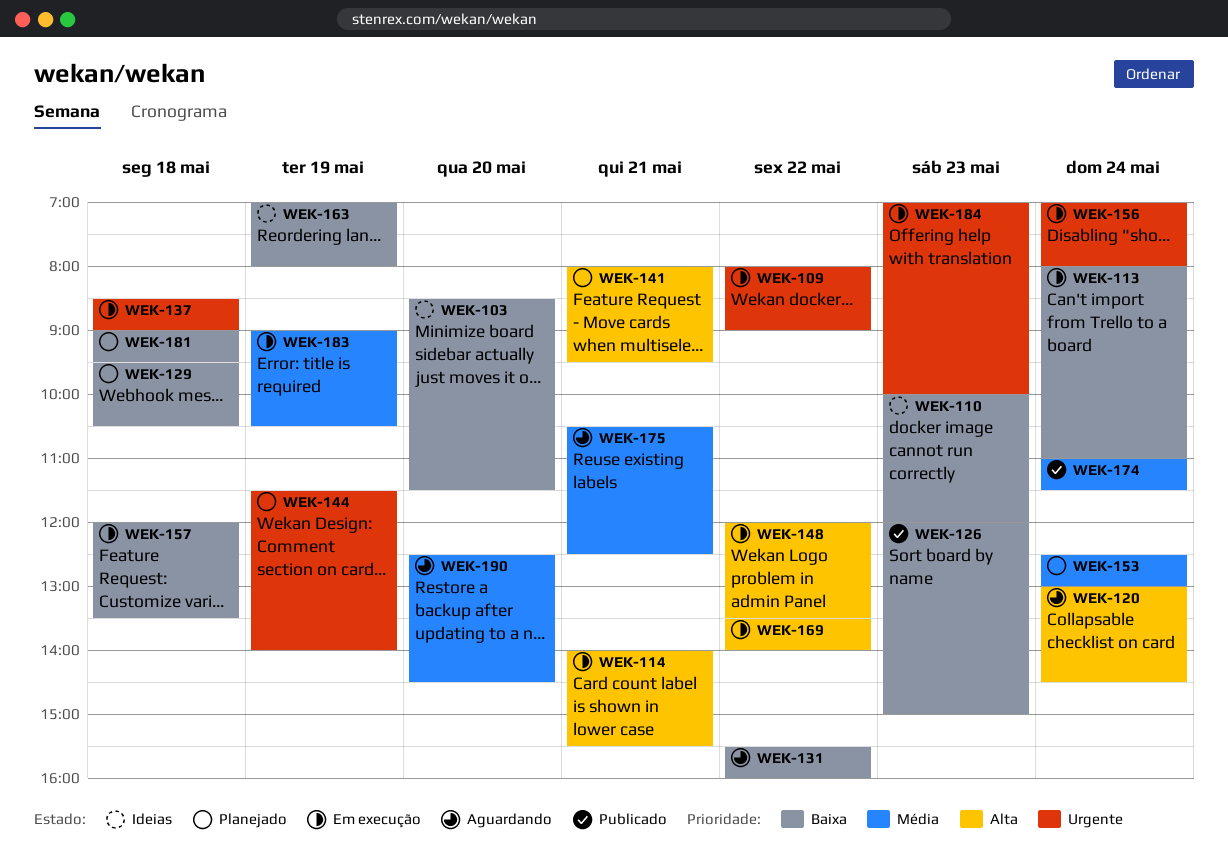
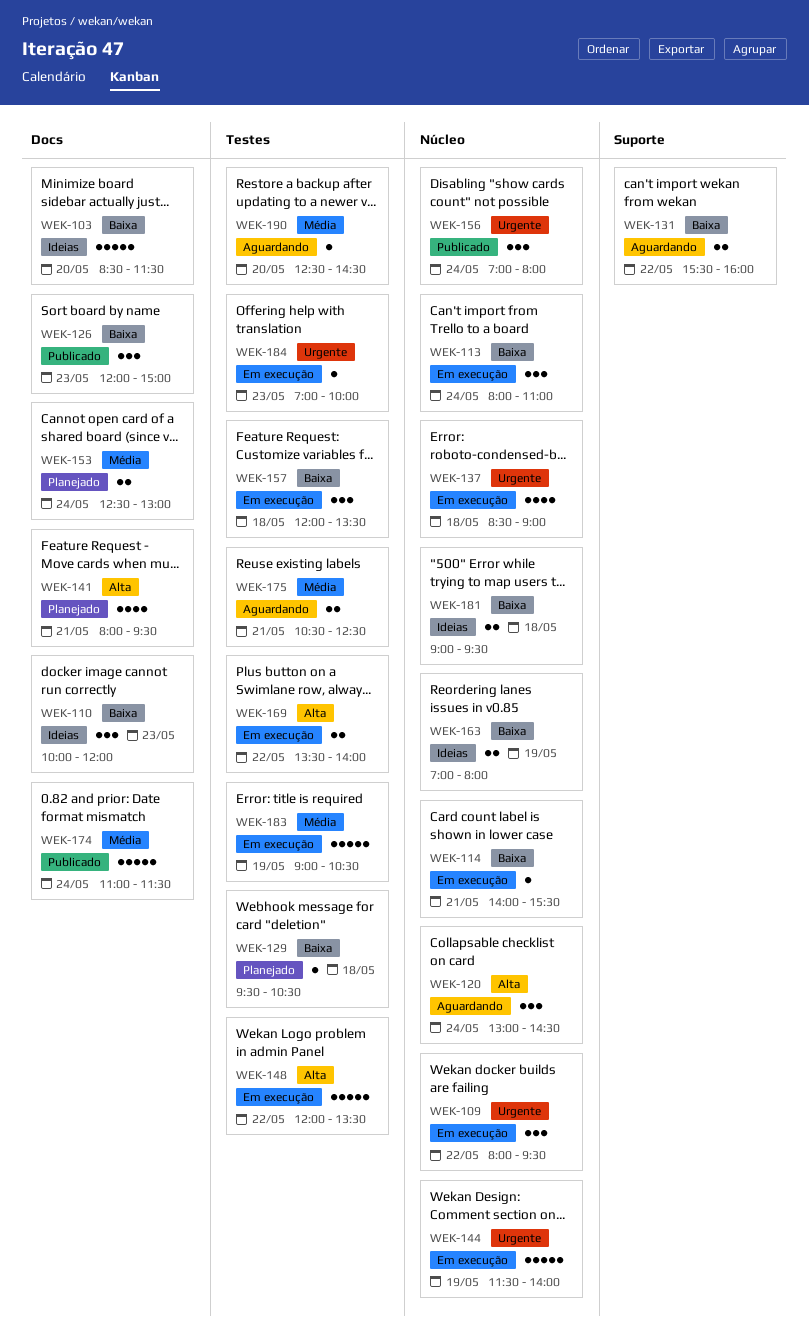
WEK-109, ends: 09:00 -> 09:30
WEK-114, priority: Alta -> Baixa
WEK-144, status: Planejado -> Em execução
WEK-156, status: Em execução -> Publicado
WEK-181, status: Planejado -> Ideias

